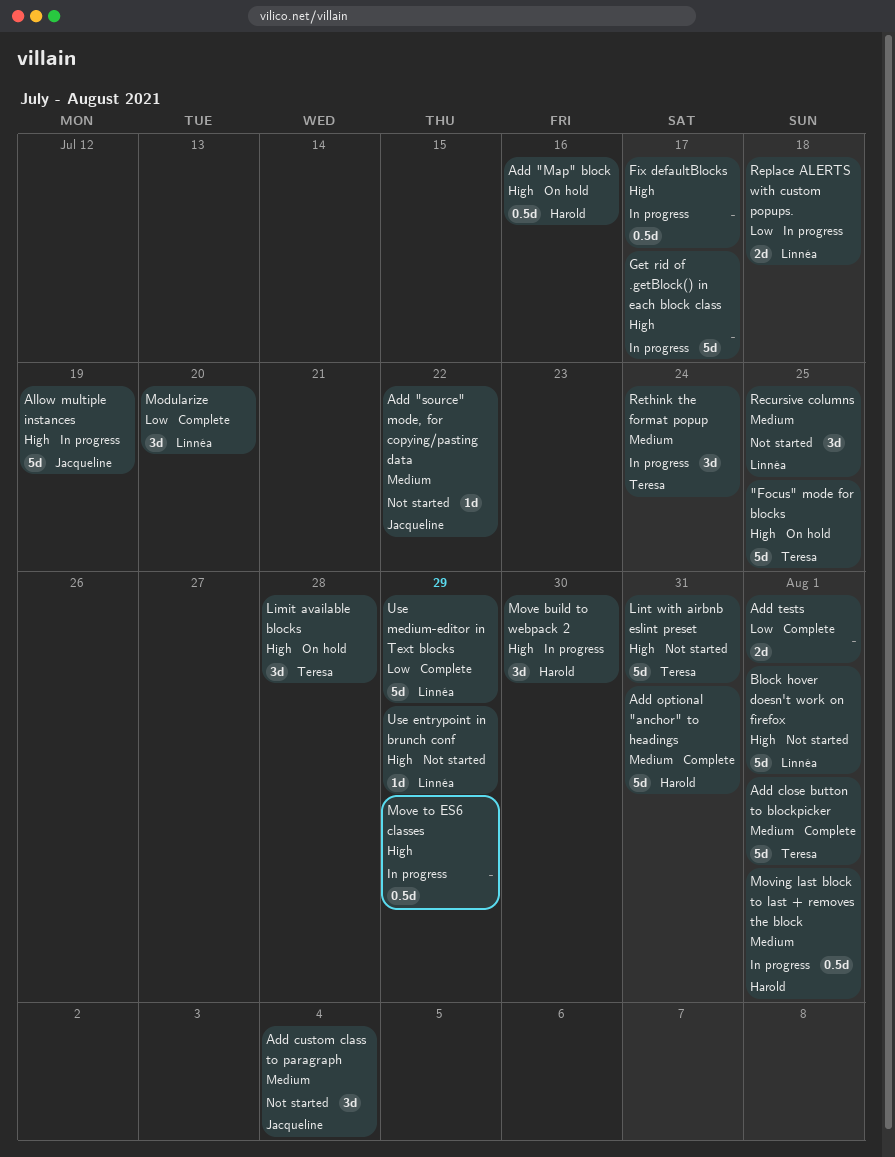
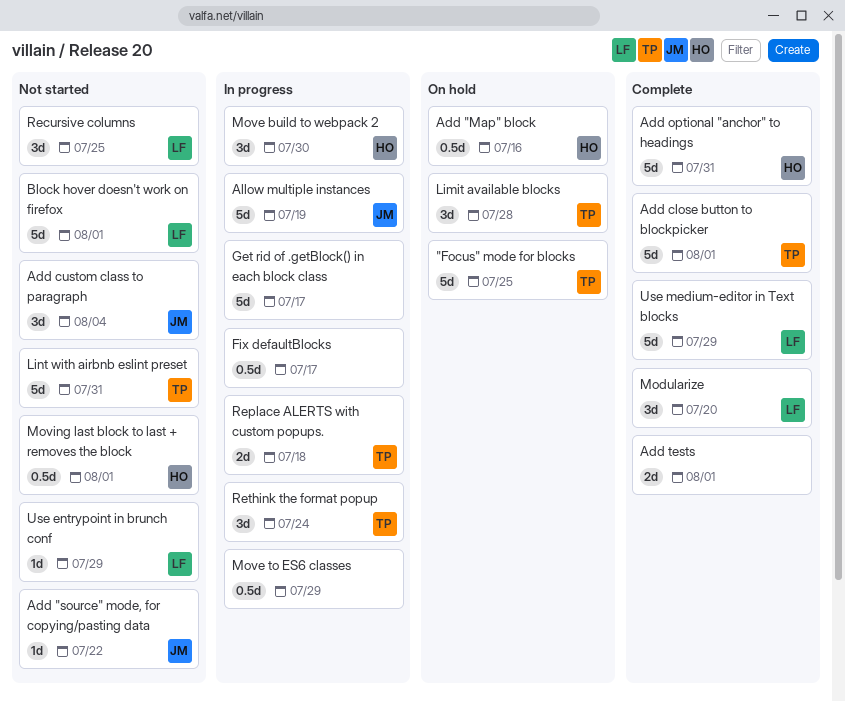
Moving last block to last + removes the block, status: In progress -> Not started
Replace ALERTS with custom popups., owner: Linnéa -> Teresa

